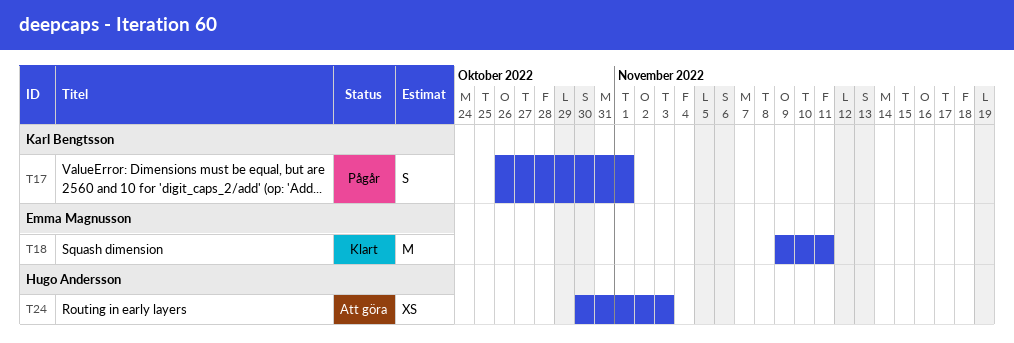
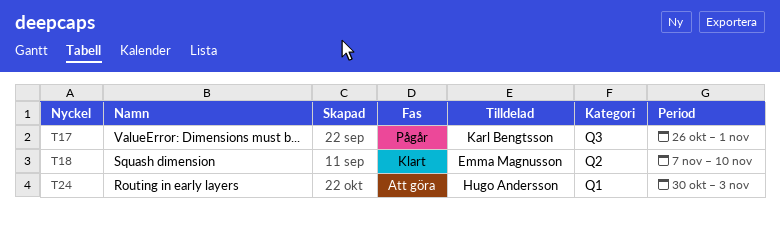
T18, start: Nov 9 -> Nov 7
T18, due: Nov 11 -> Nov 10

